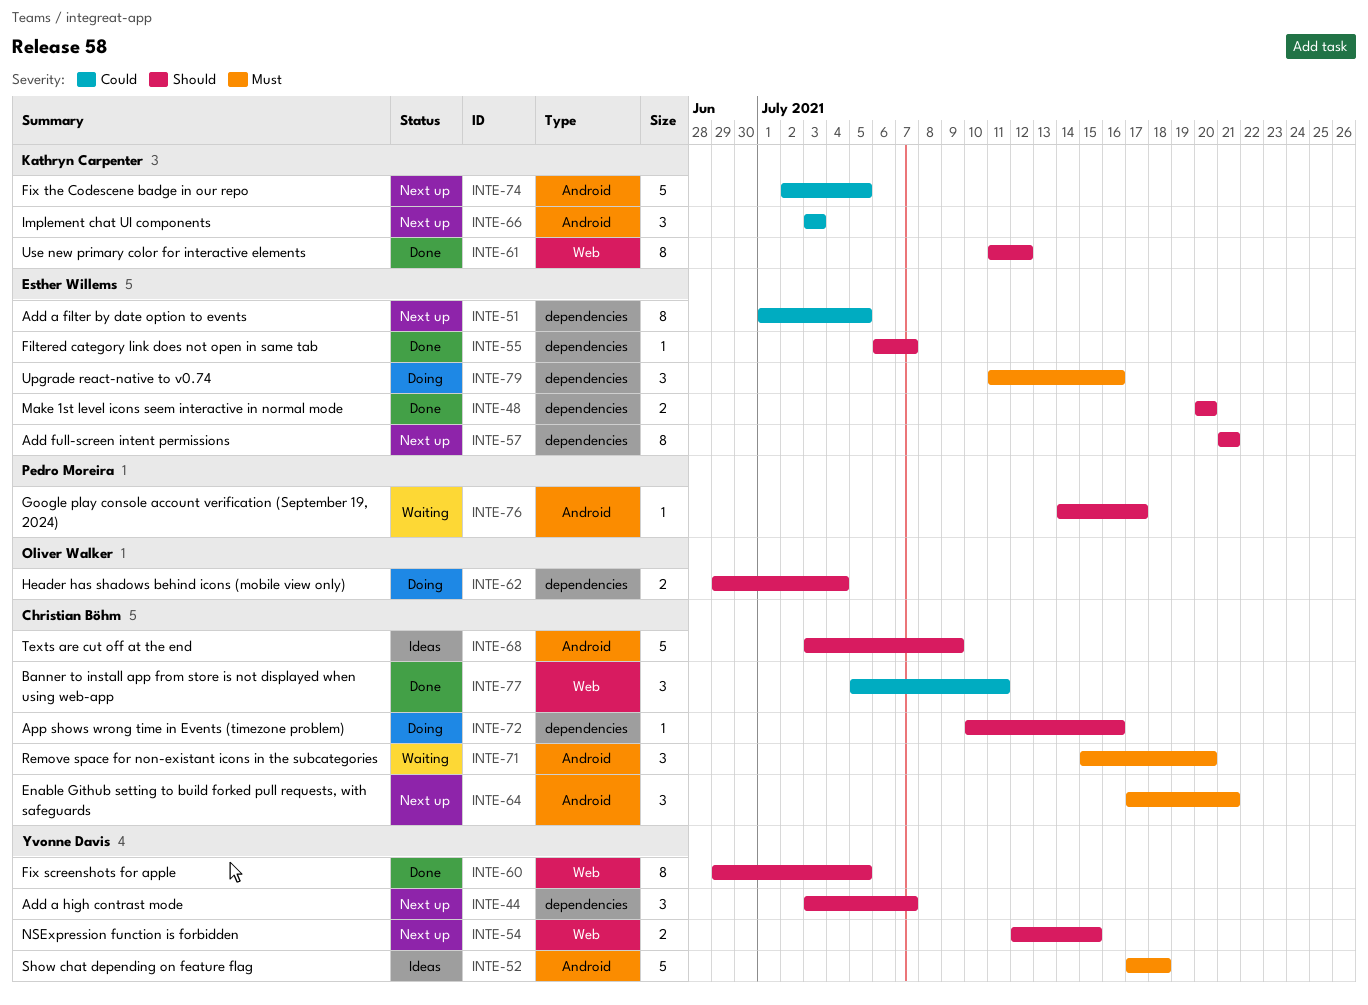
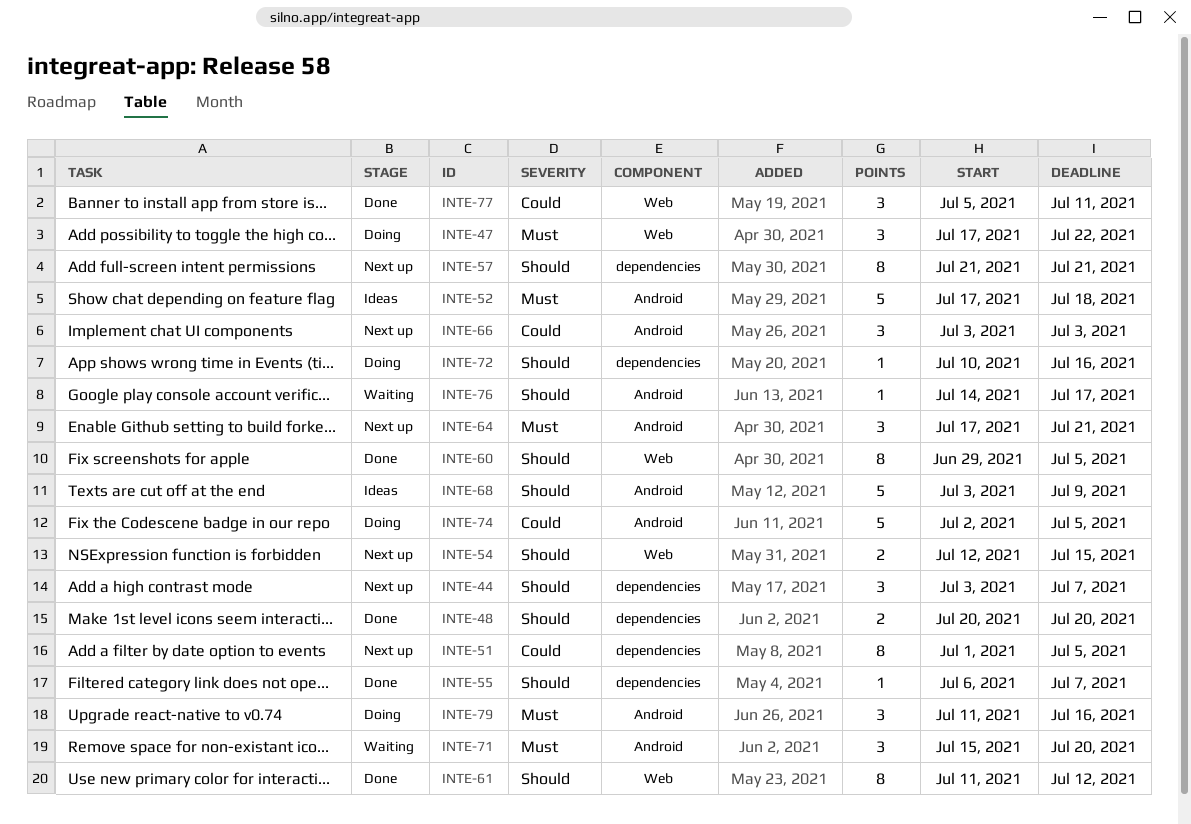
INTE-47: none -> present
INTE-62: present -> none
INTE-74, status: Next up -> Doing
INTE-79, label: dependencies -> Android

